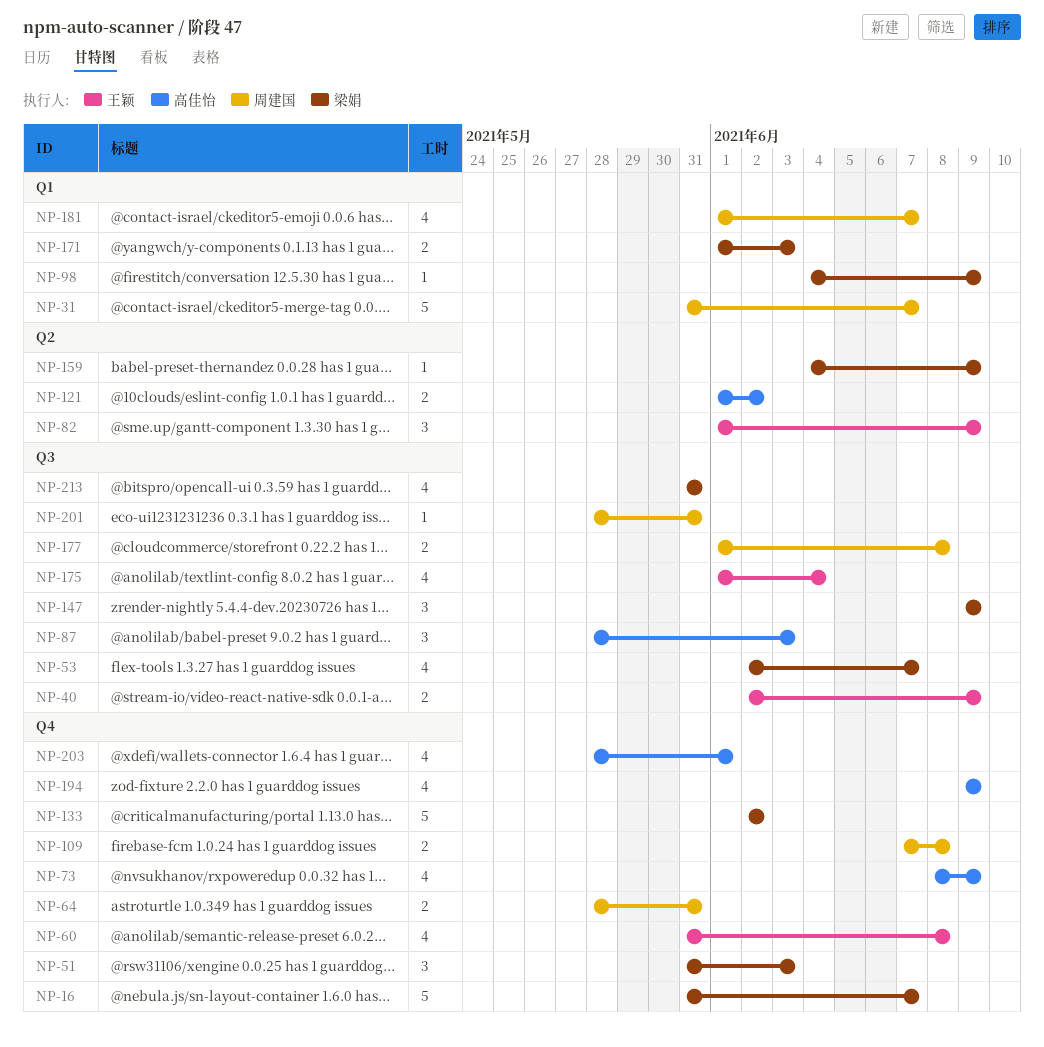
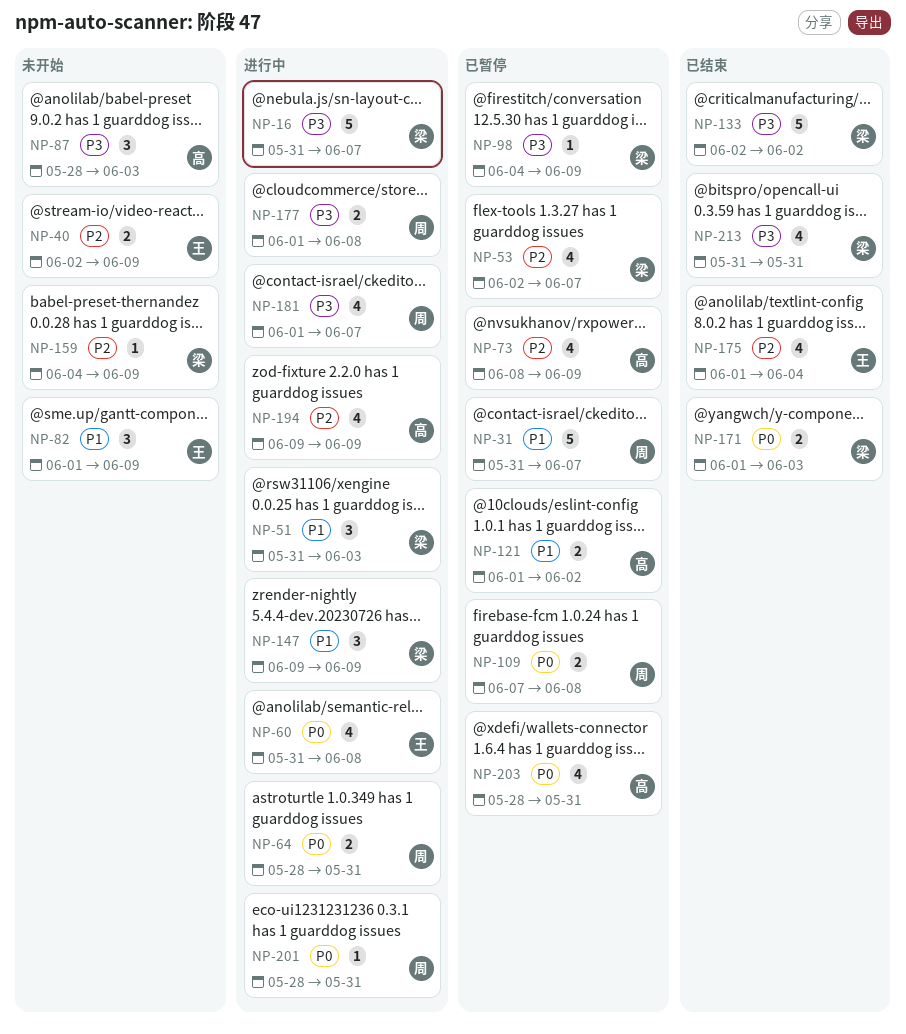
NP-203, due: Jun 1 -> May 31

